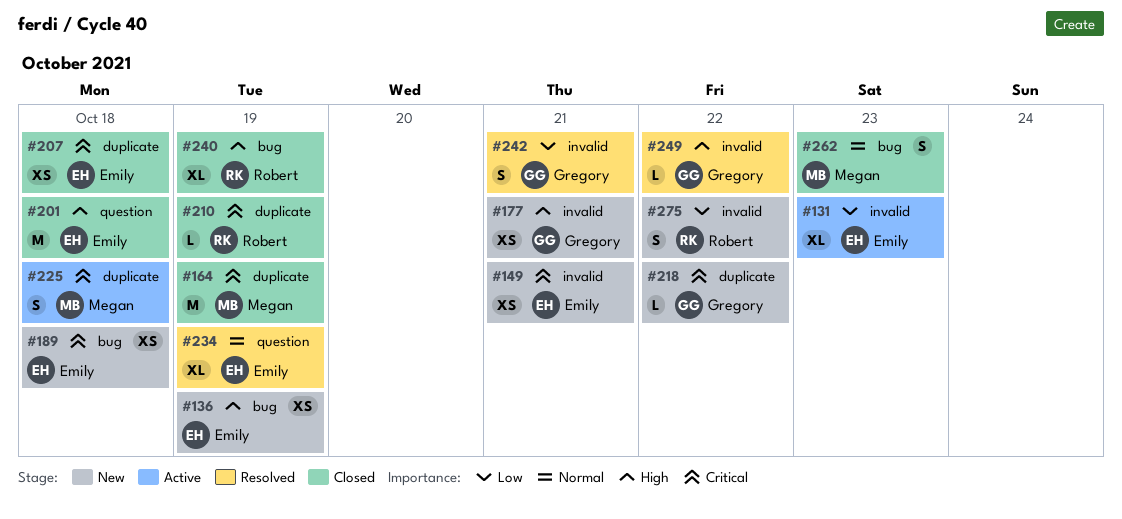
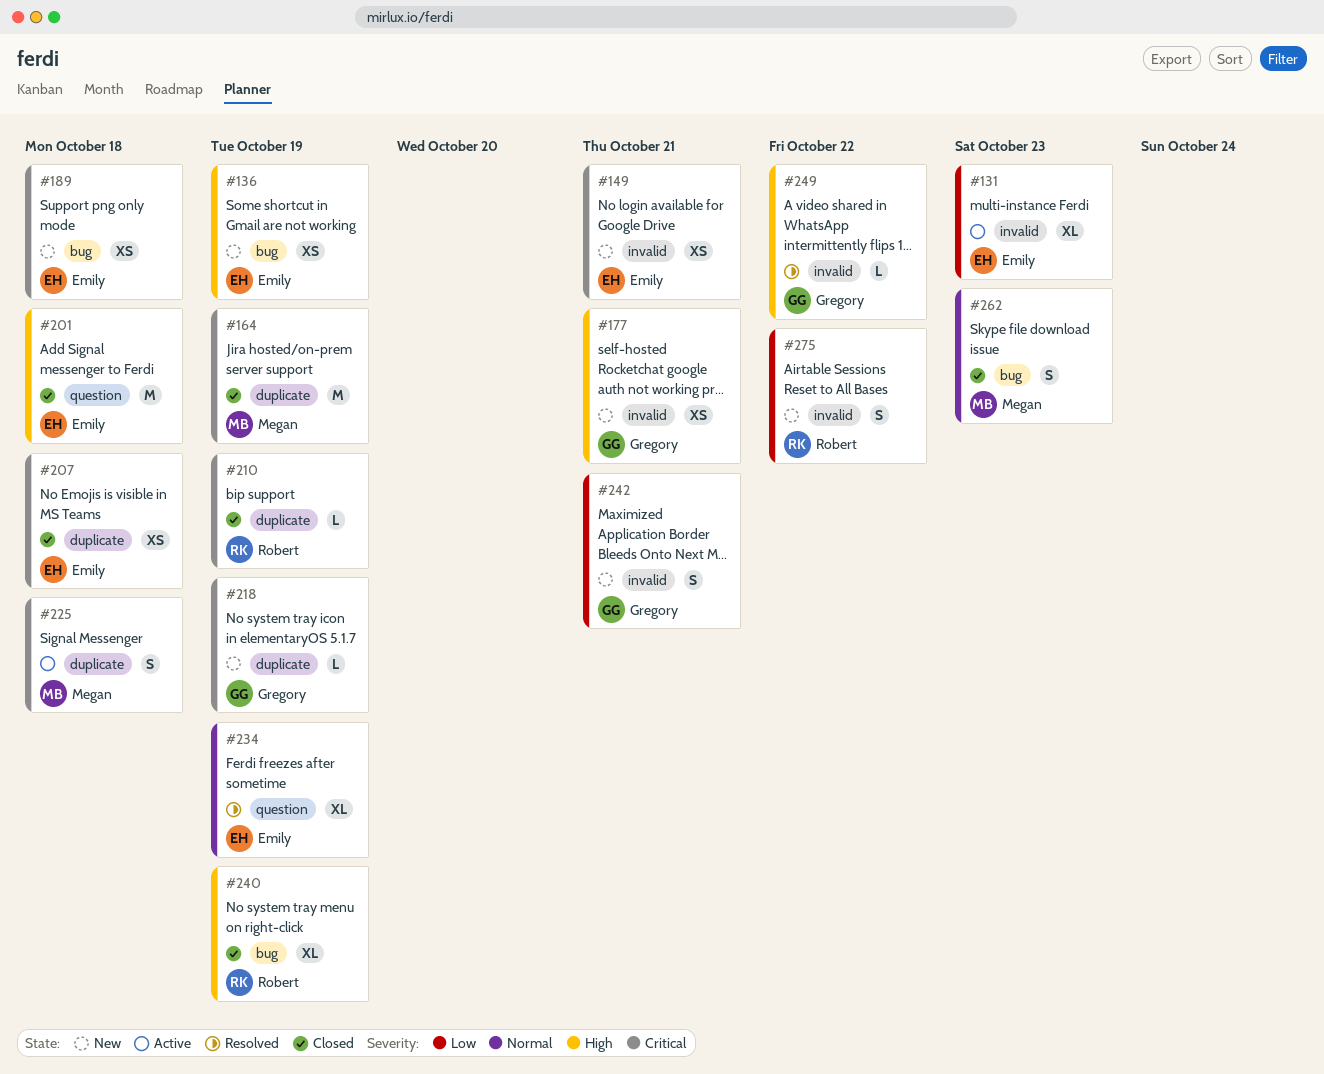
#218, due: Oct 22 -> Oct 19
#242, status: Resolved -> New

